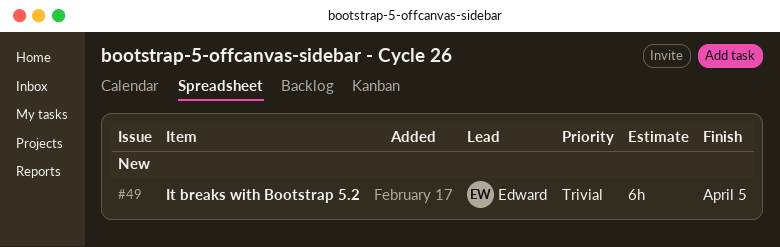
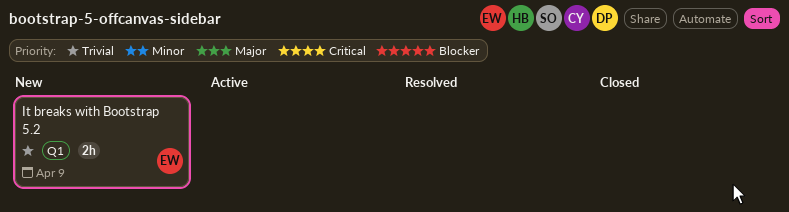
It breaks with Bootstrap 5.2, estimate: 6h -> 2h
It breaks with Bootstrap 5.2, due: Apr 5 -> Apr 9

